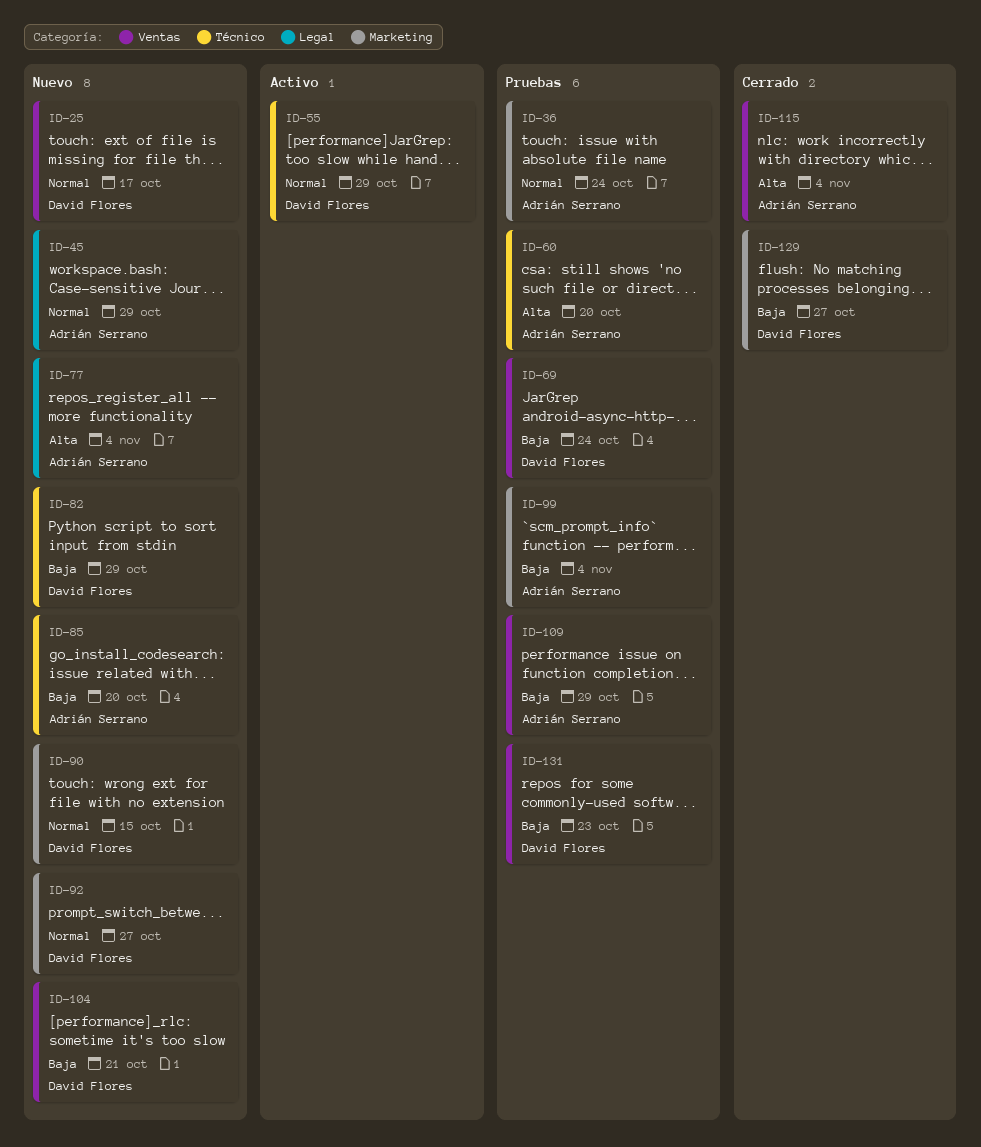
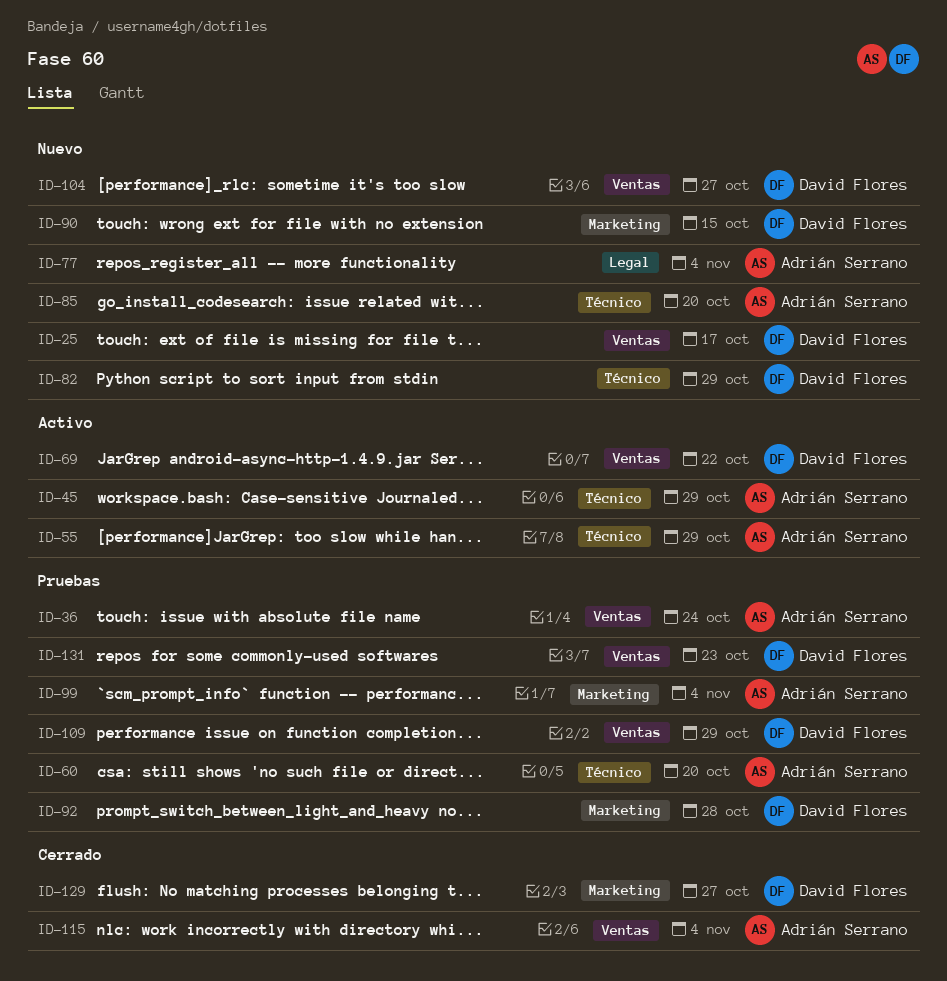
ID-36, label: Marketing -> Ventas
ID-45, status: Nuevo -> Activo
ID-45, label: Legal -> Técnico
ID-55, owner: David Flores -> Adrián Serrano
ID-69, status: Pruebas -> Activo
ID-69, due: Oct 24 -> Oct 22
ID-92, status: Nuevo -> Pruebas
ID-92, due: Oct 27 -> Oct 28
ID-104, due: Oct 21 -> Oct 27
ID-109, owner: Adrián Serrano -> David Flores

